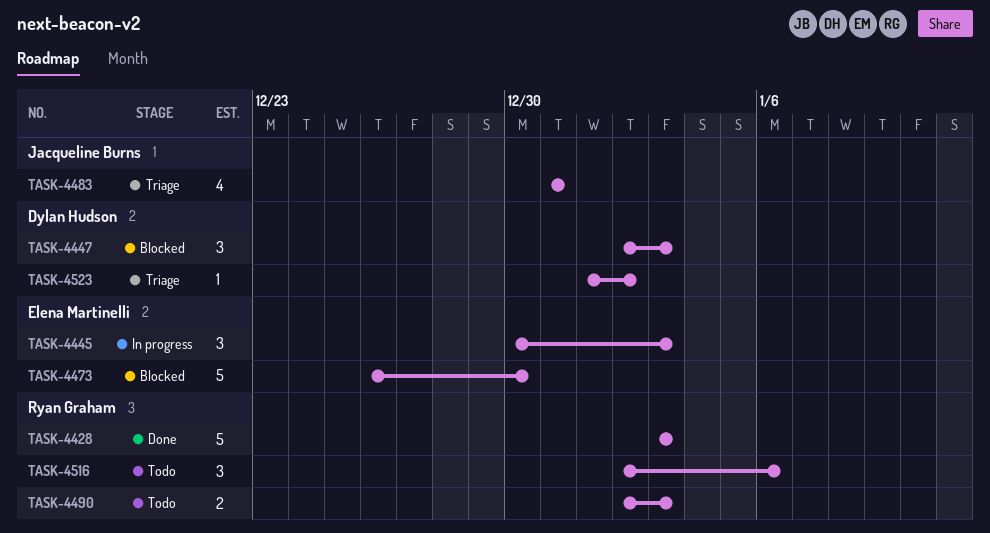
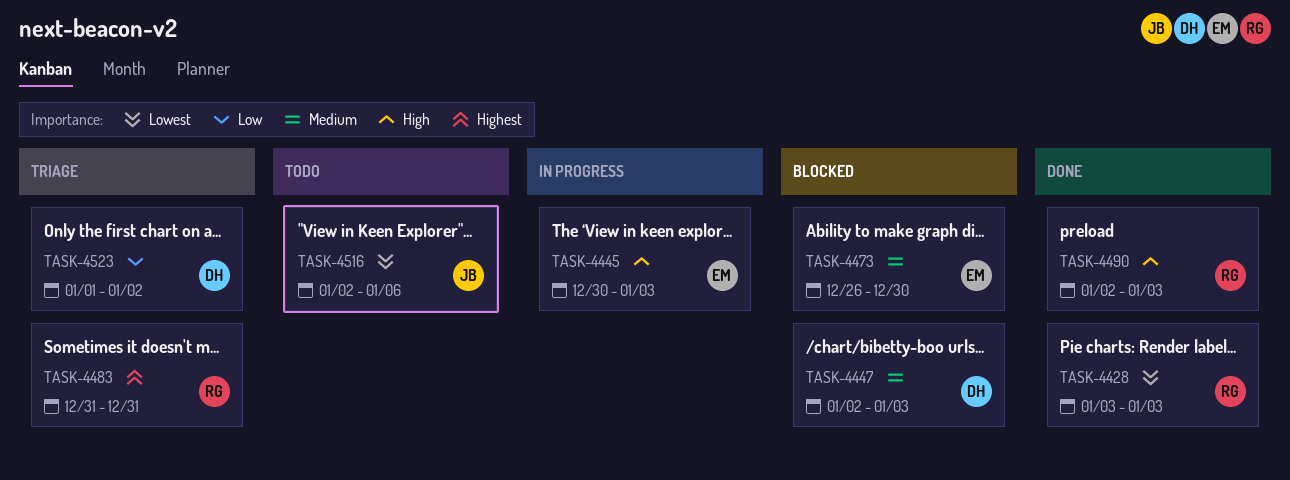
TASK-4483, owner: Jacqueline Burns -> Ryan Graham
TASK-4490, status: Todo -> Done
TASK-4516, owner: Ryan Graham -> Jacqueline Burns

